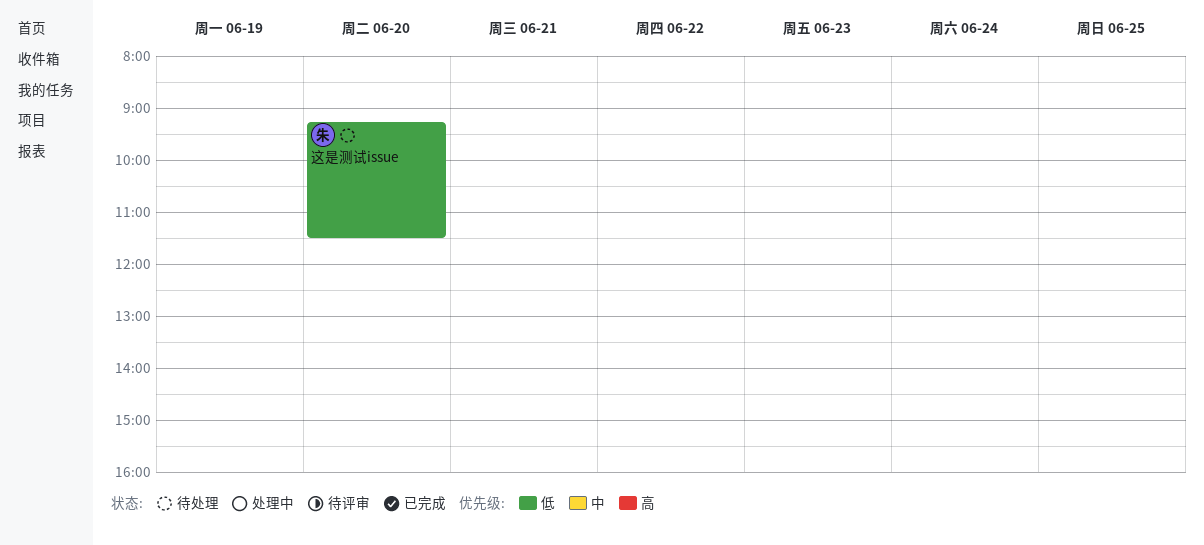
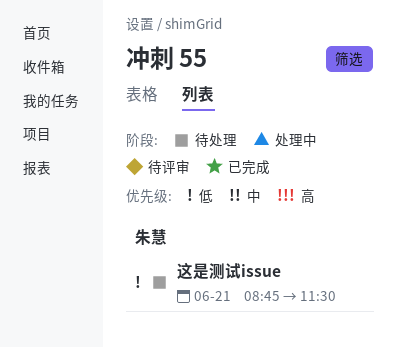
这是测试issue, day: Jun 20 -> Jun 21
这是测试issue, begins: 09:15 -> 08:45

